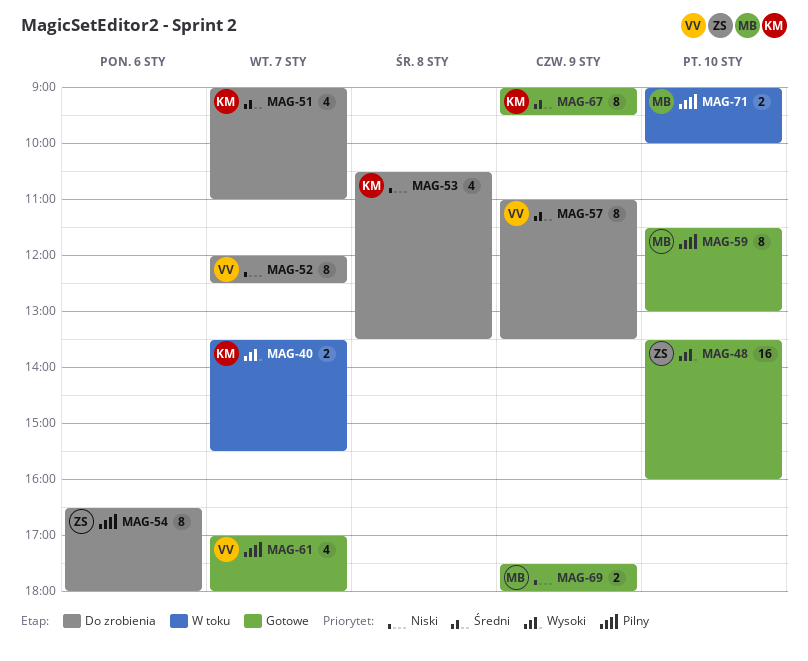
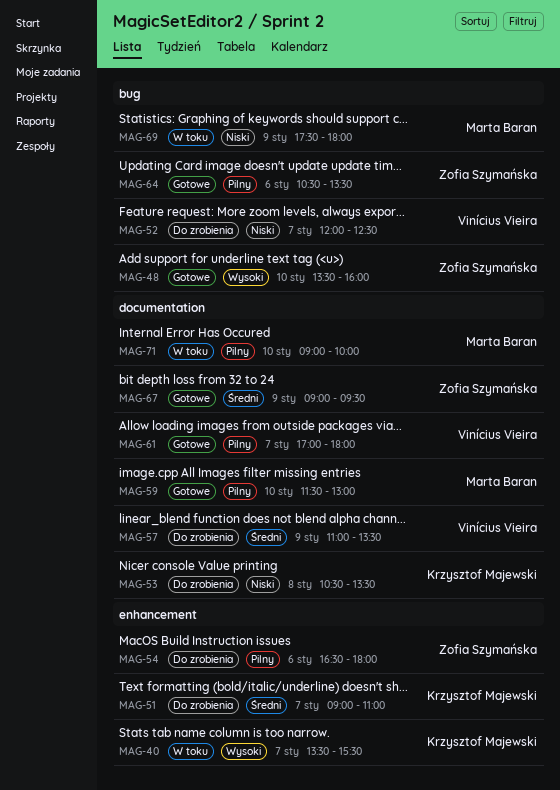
MAG-64: none -> present
MAG-67, owner: Krzysztof Majewski -> Zofia Szymańska
MAG-69, status: Gotowe -> W toku

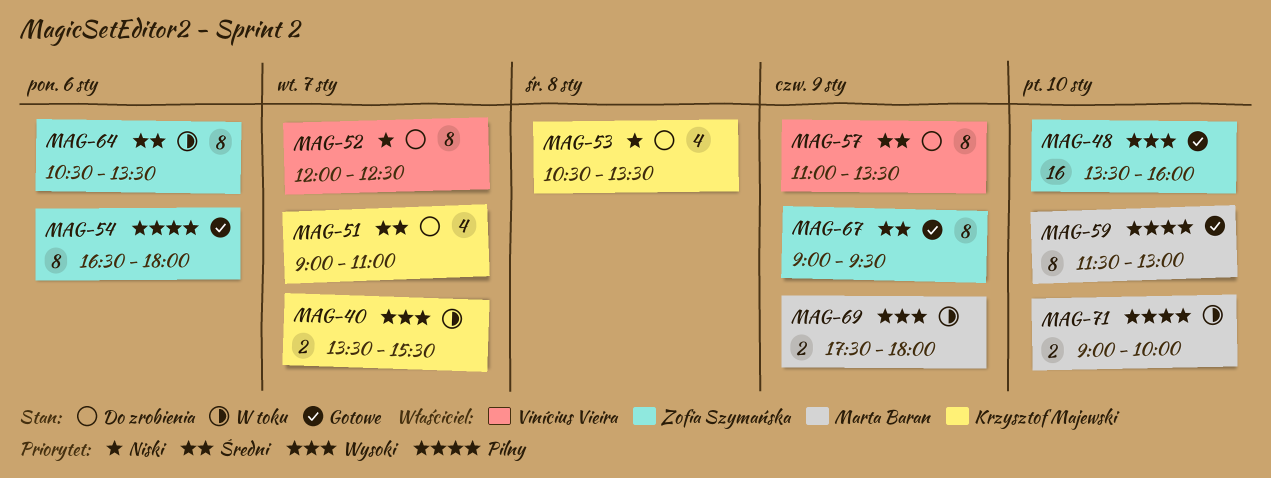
MAG-54, status: Do zrobienia -> Gotowe
MAG-61: present -> none
MAG-64, status: Gotowe -> W toku
MAG-64, priority: Pilny -> Średni
MAG-69, priority: Niski -> Wysoki

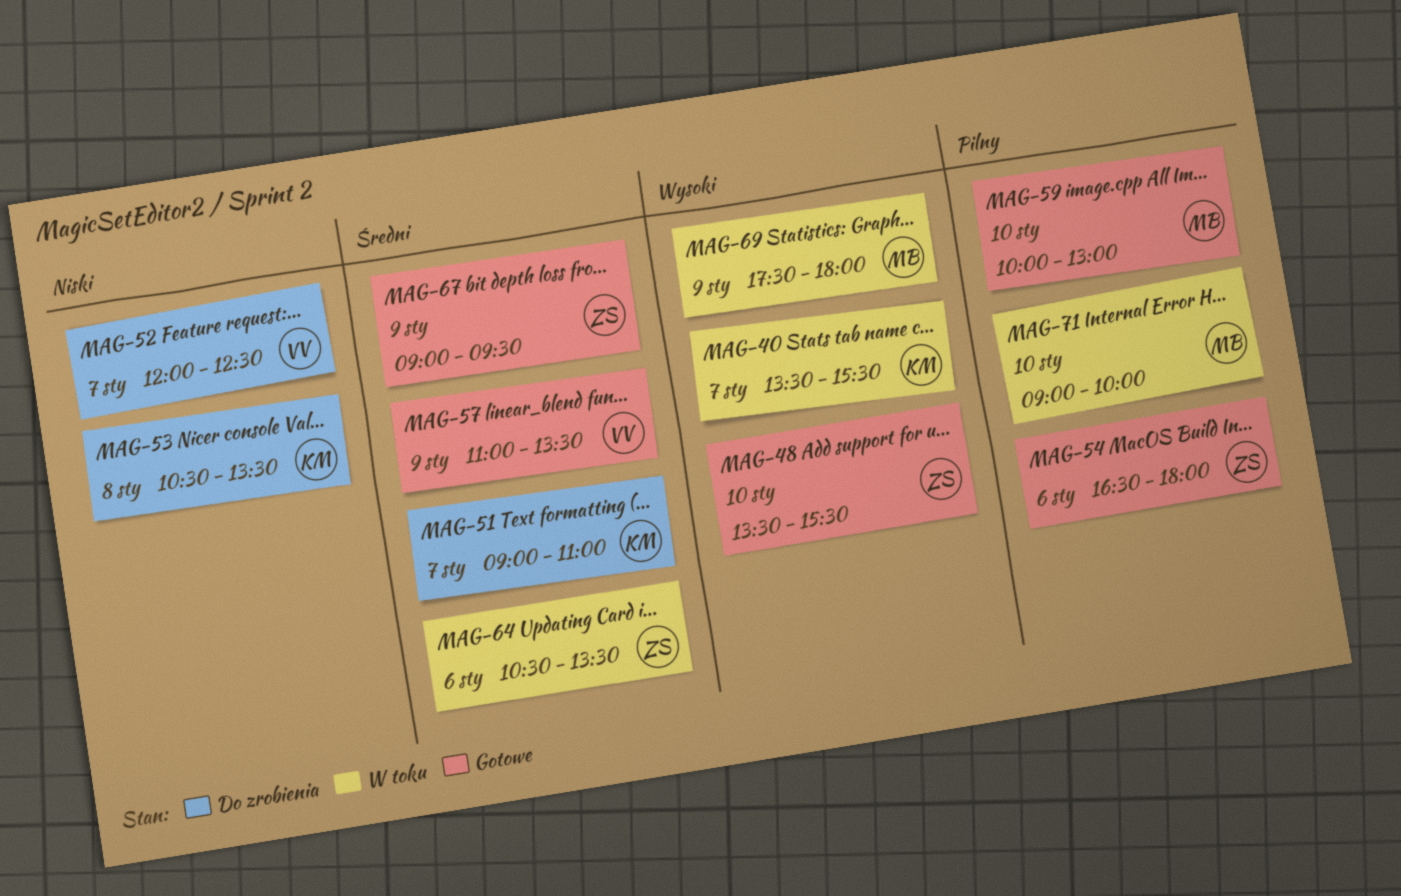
MAG-48, ends: 16:00 -> 15:30
MAG-57, status: Do zrobienia -> Gotowe
MAG-59, begins: 11:30 -> 10:00

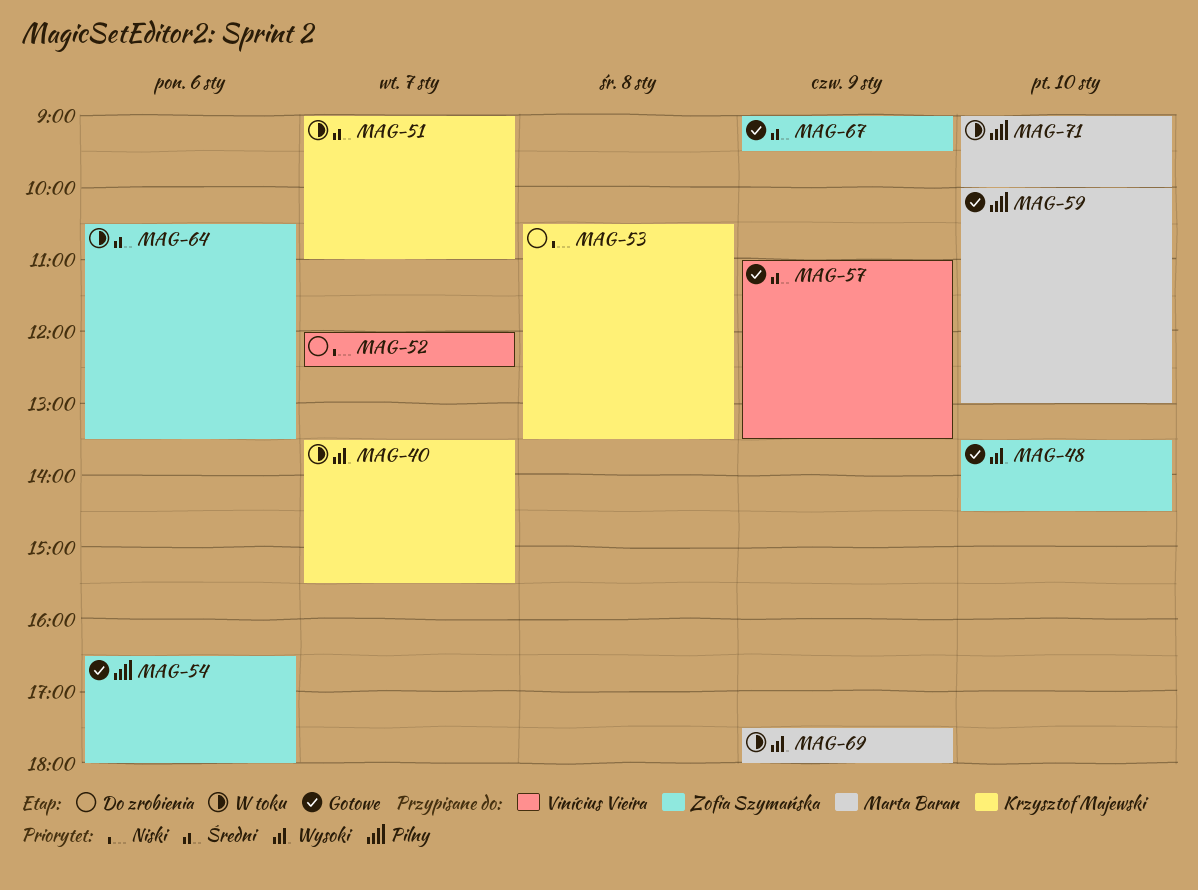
MAG-48, ends: 15:30 -> 14:30
MAG-51, status: Do zrobienia -> W toku

